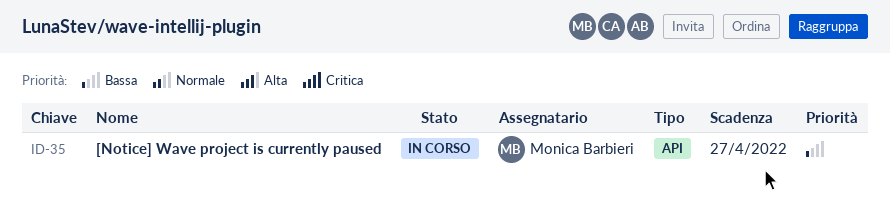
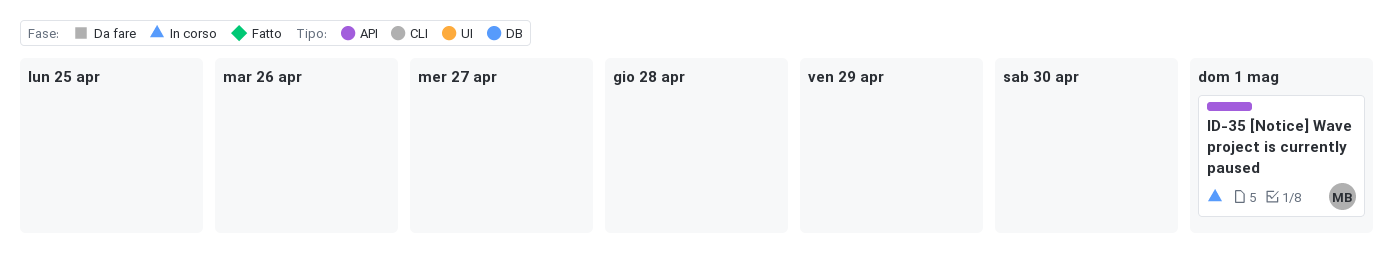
ID-35, due: Apr 27 -> May 1

